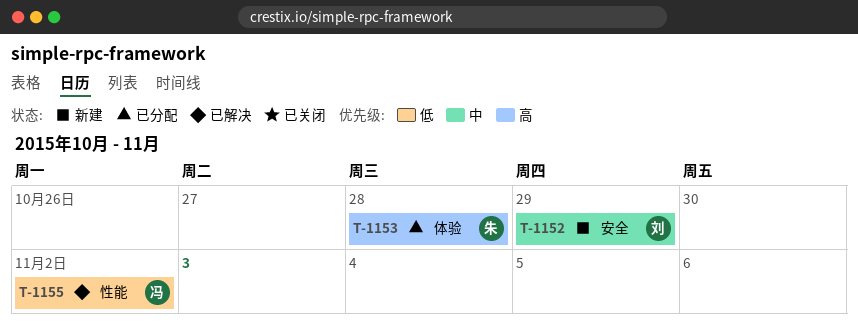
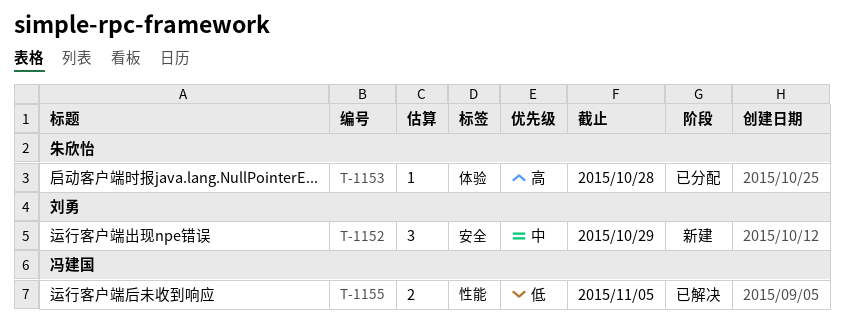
T-1155, due: Nov 2 -> Nov 5

